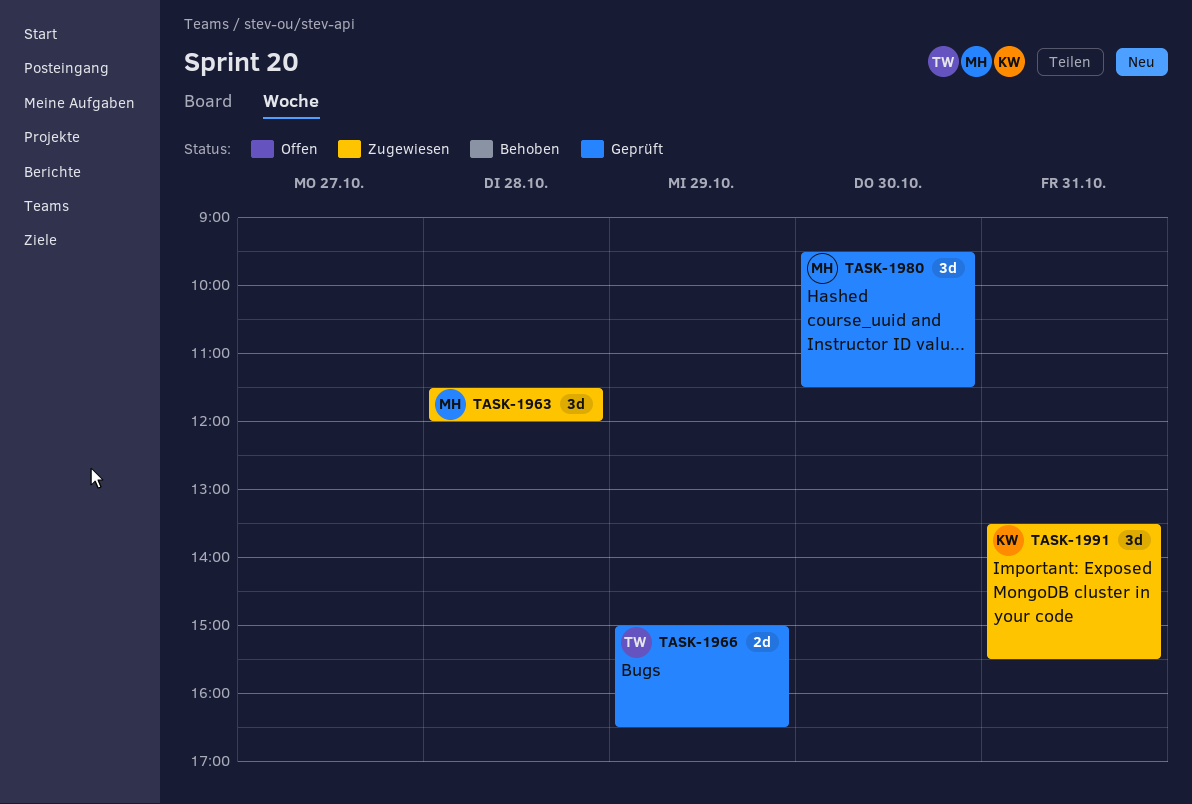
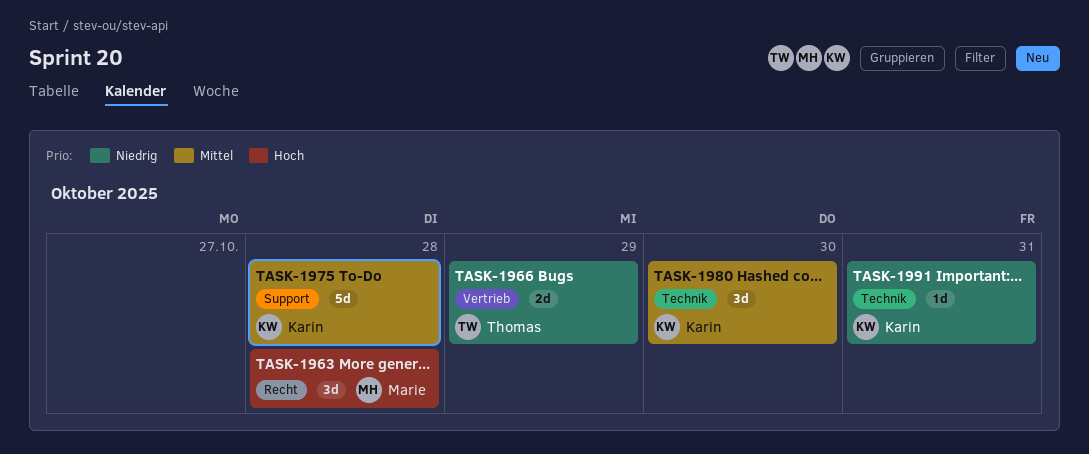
TASK-1975: none -> present
TASK-1980, owner: Marie -> Karin
TASK-1991, estimate: 3d -> 1d

